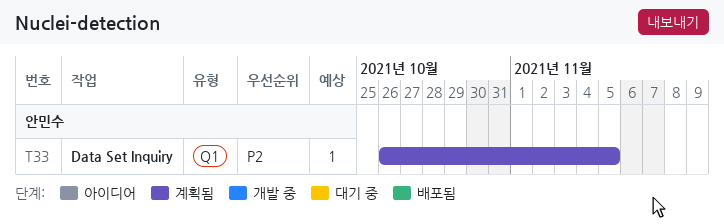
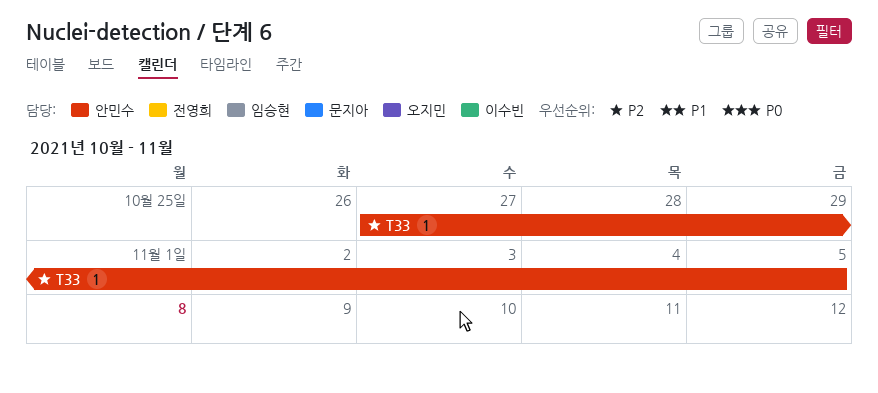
T33, start: Oct 26 -> Oct 27

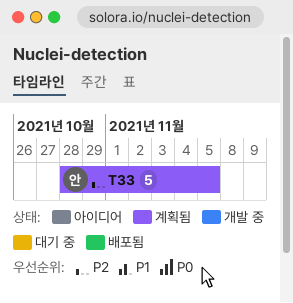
T33, estimate: 1 -> 5
T33, start: Oct 27 -> Oct 28

